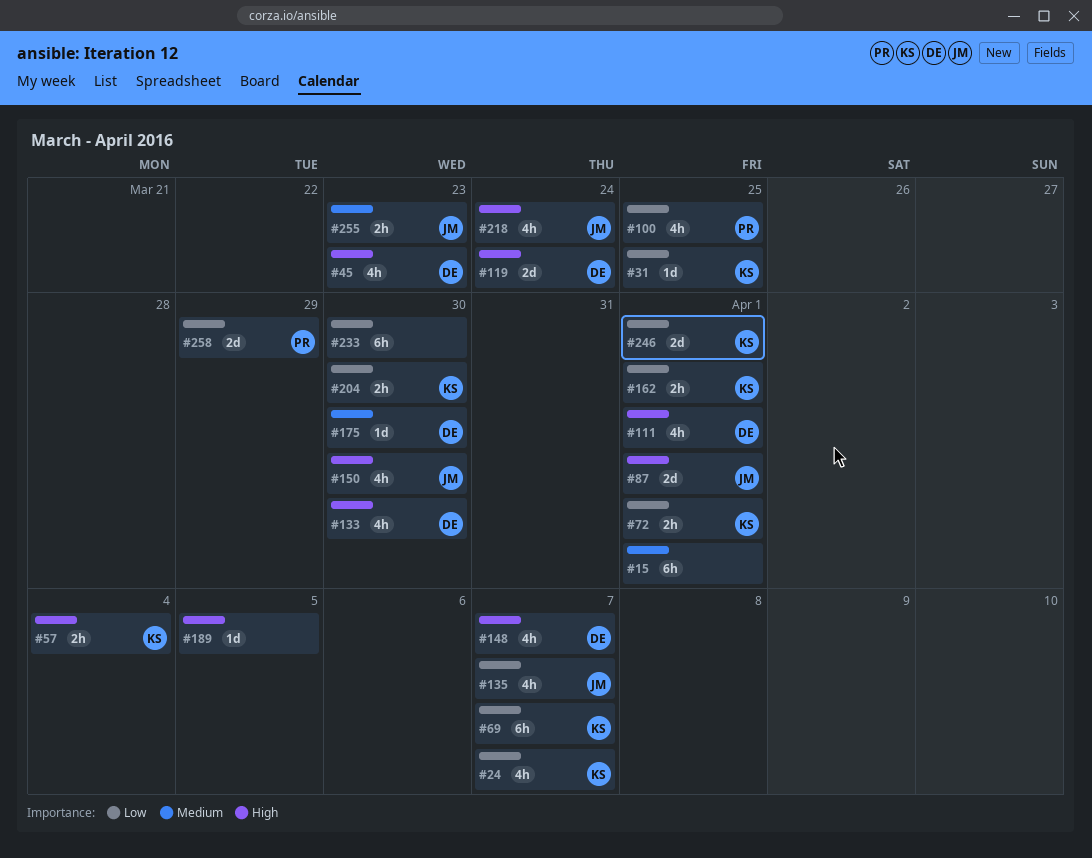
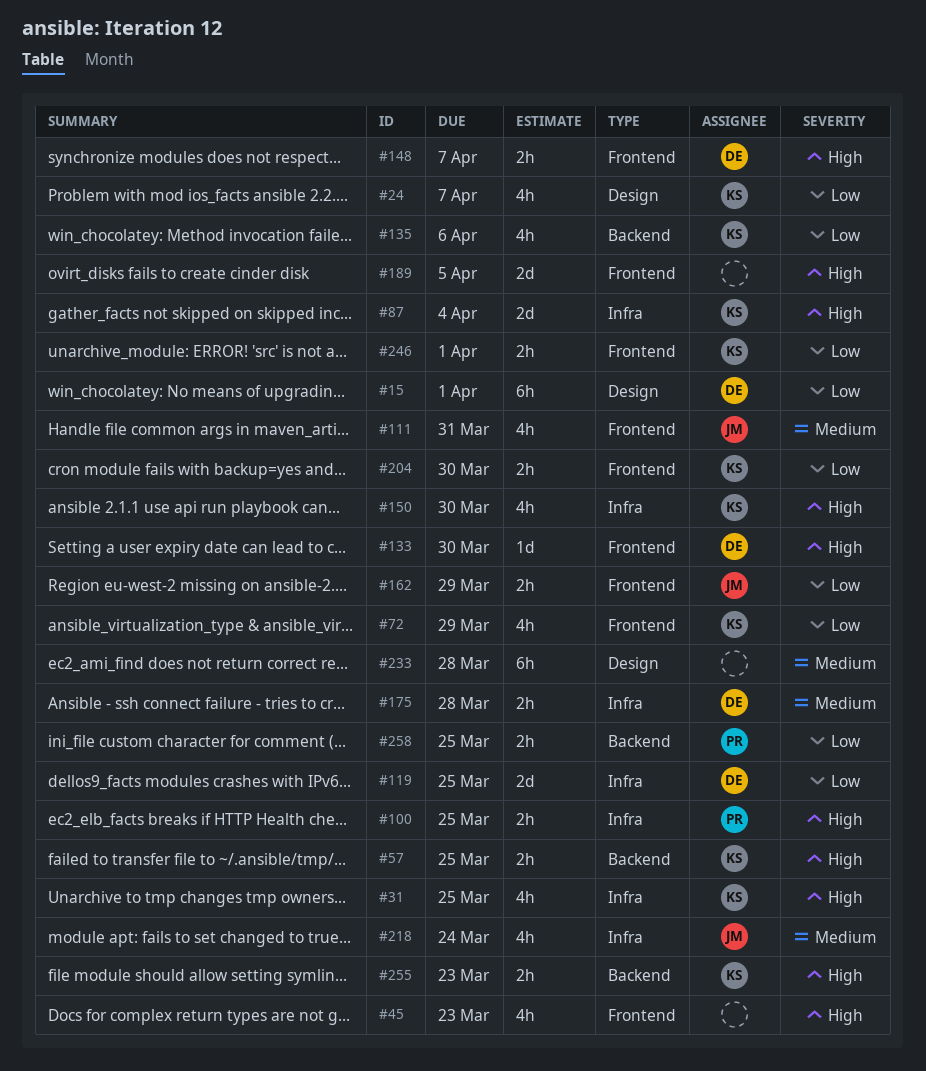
#15, owner: none -> DE
#15, priority: Medium -> Low
#31, priority: Low -> High
#31, estimate: 1d -> 4h
#45, owner: DE -> none
#57, due: Apr 4 -> Mar 25
#69: present -> none
#72, estimate: 2h -> 4h
#72, due: Apr 1 -> Mar 29
#87, owner: JM -> KS
#87, due: Apr 1 -> Apr 4
#100, priority: Low -> High
#100, estimate: 4h -> 2h
#111, owner: DE -> JM
#111, priority: High -> Medium
#111, due: Apr 1 -> Mar 31
#119, priority: High -> Low
#119, due: Mar 24 -> Mar 25
#133, estimate: 4h -> 1d
#135, owner: JM -> KS
#135, due: Apr 7 -> Apr 6
#148, estimate: 4h -> 2h
#150, owner: JM -> KS
#162, owner: KS -> JM
#162, due: Apr 1 -> Mar 29
#175, estimate: 1d -> 2h
#175, due: Mar 30 -> Mar 28
#189, estimate: 1d -> 2d
#218, priority: High -> Medium
#233, priority: Low -> Medium
#233, due: Mar 30 -> Mar 28
#246, estimate: 2d -> 2h
#255, owner: JM -> KS
#255, priority: Medium -> High
#258, estimate: 2d -> 2h
#258, due: Mar 29 -> Mar 25

